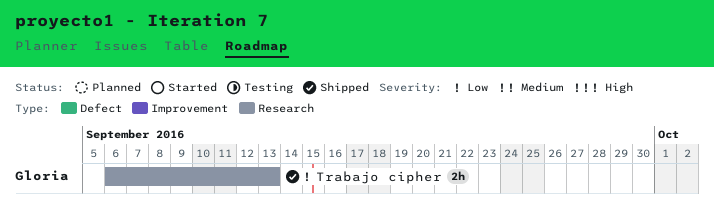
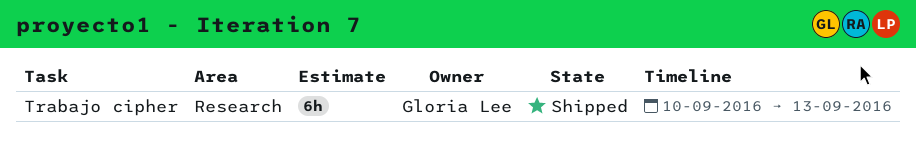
Trabajo cipher, estimate: 2h -> 6h
Trabajo cipher, start: Sep 6 -> Sep 10

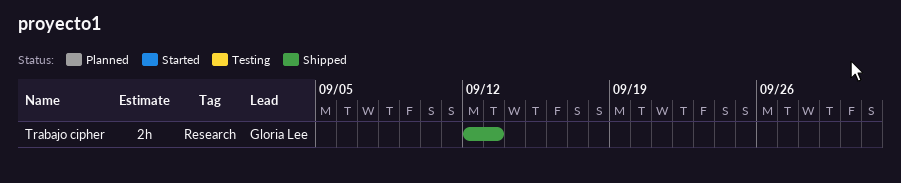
Trabajo cipher, estimate: 6h -> 2h
Trabajo cipher, start: Sep 10 -> Sep 12

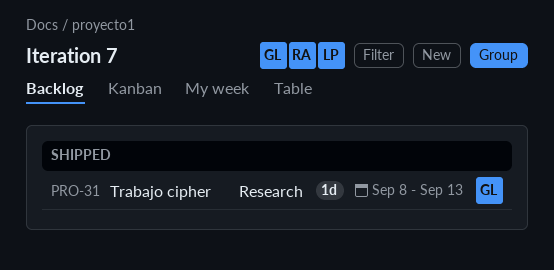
Trabajo cipher, estimate: 2h -> 1d
Trabajo cipher, start: Sep 12 -> Sep 8

